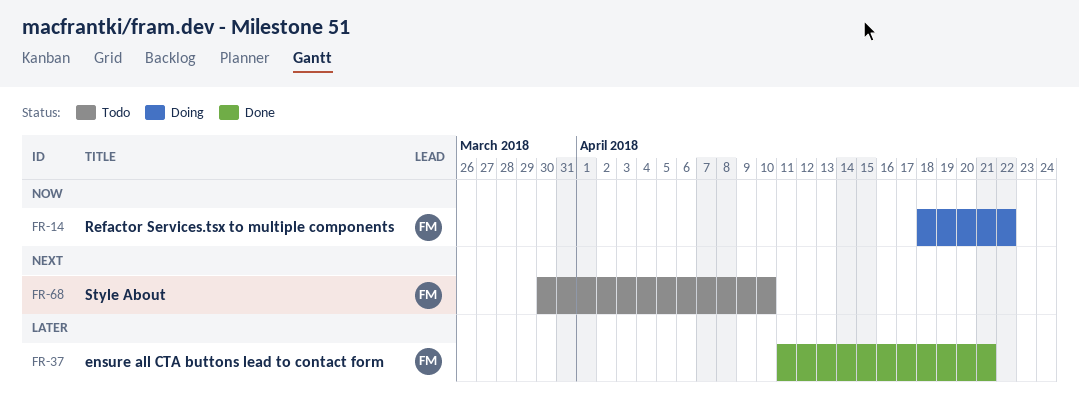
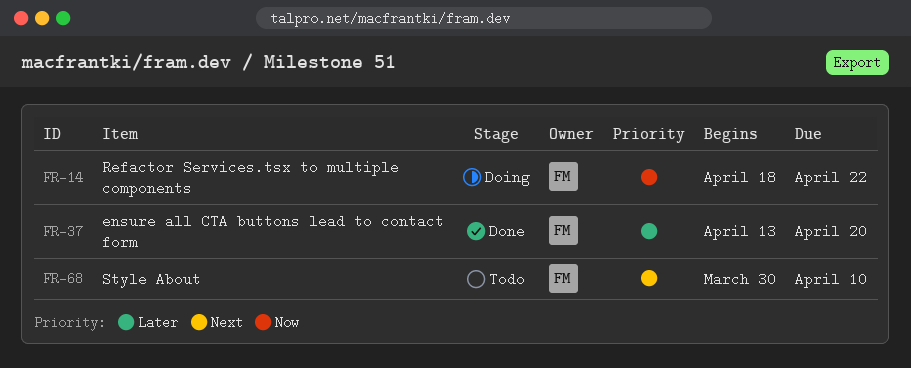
FR-37, start: Apr 11 -> Apr 13
FR-37, due: Apr 21 -> Apr 20

